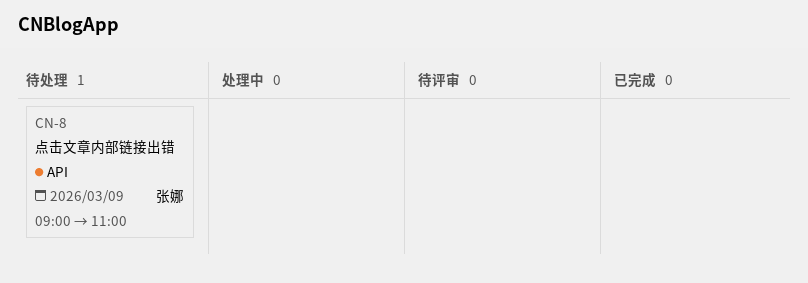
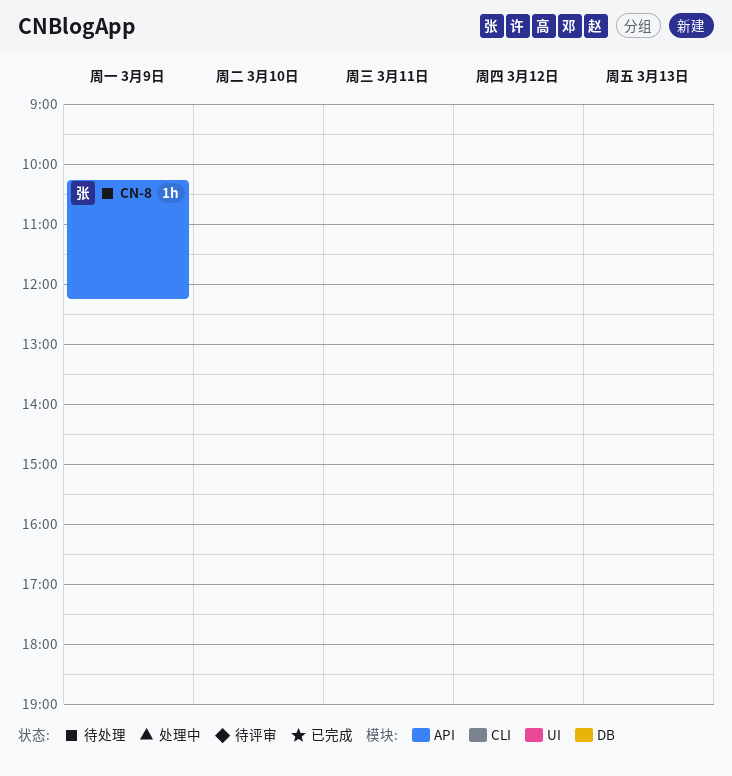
CN-8, begins: 09:00 -> 10:15
CN-8, ends: 11:00 -> 12:15

